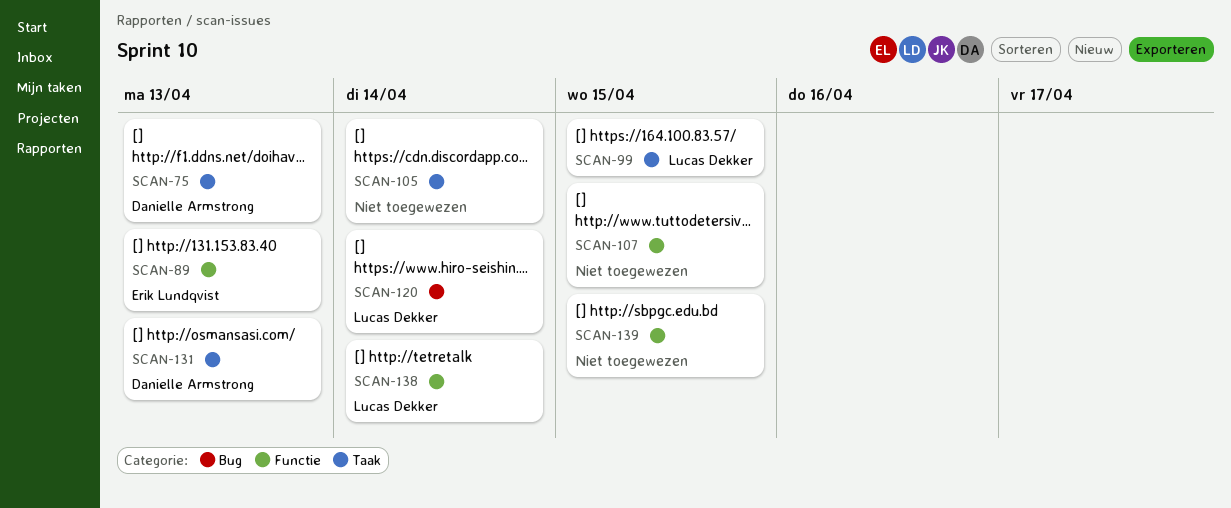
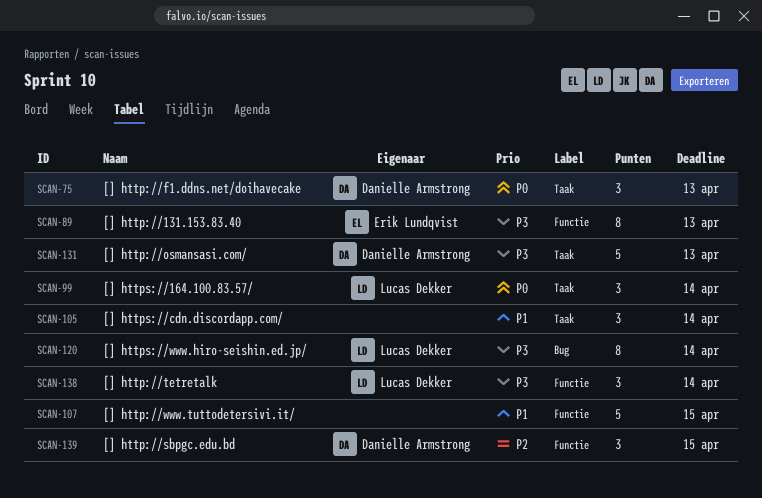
SCAN-99, due: Apr 15 -> Apr 14
SCAN-139, owner: none -> Danielle Armstrong

